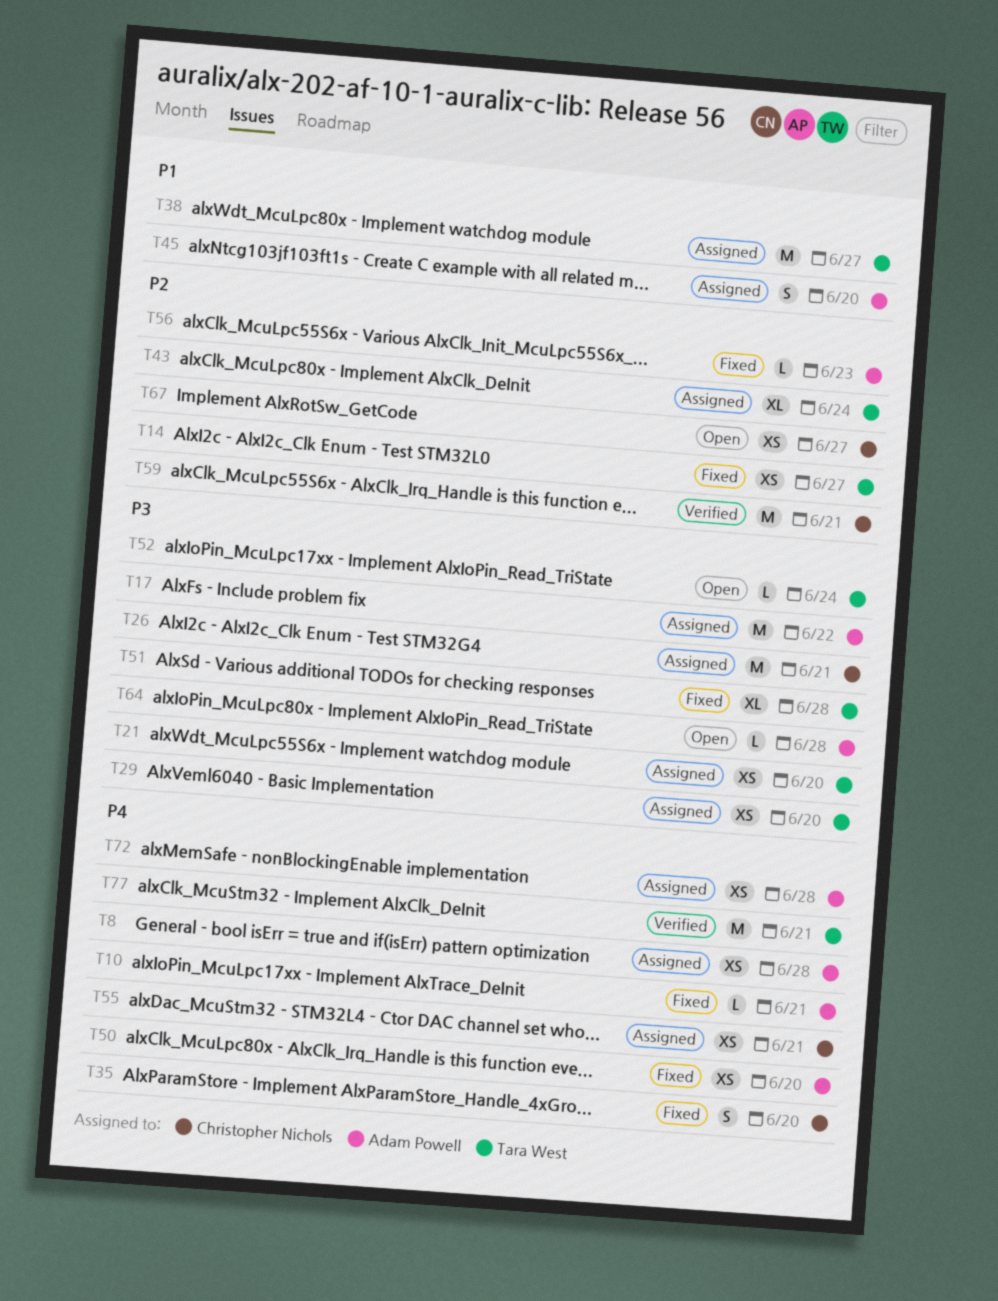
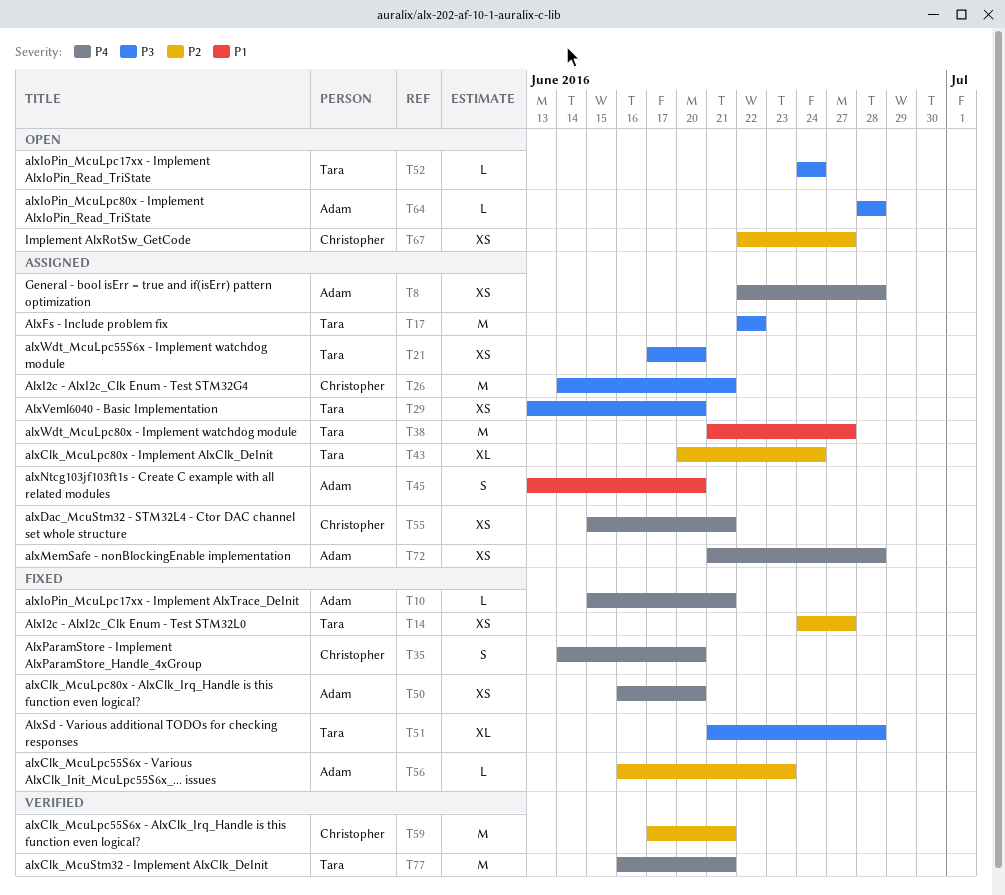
T17, owner: Adam Powell -> Tara West

